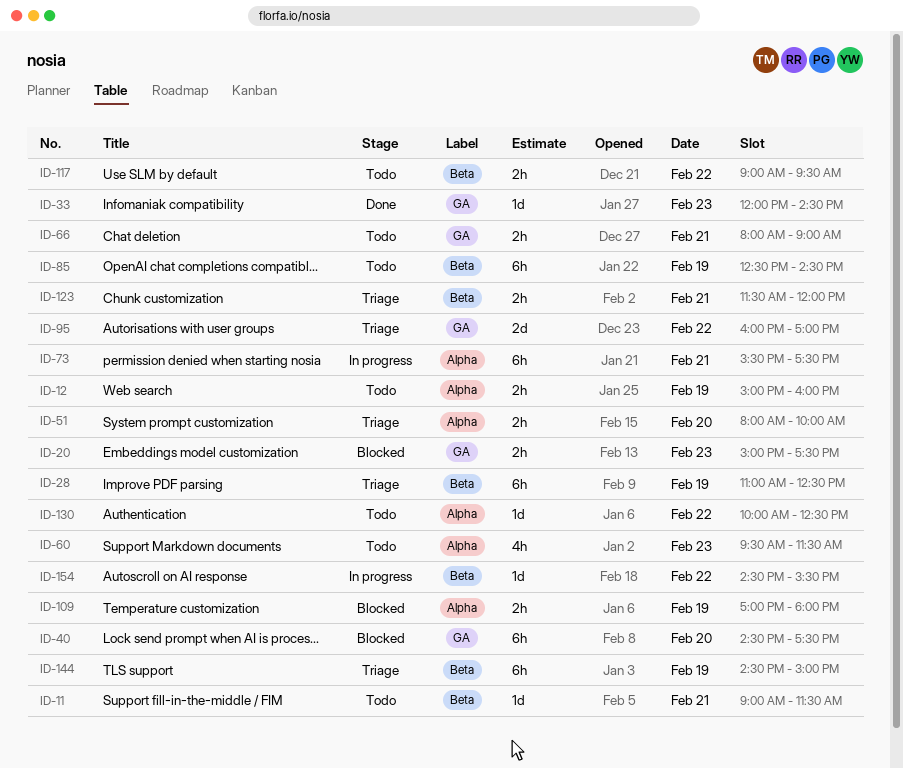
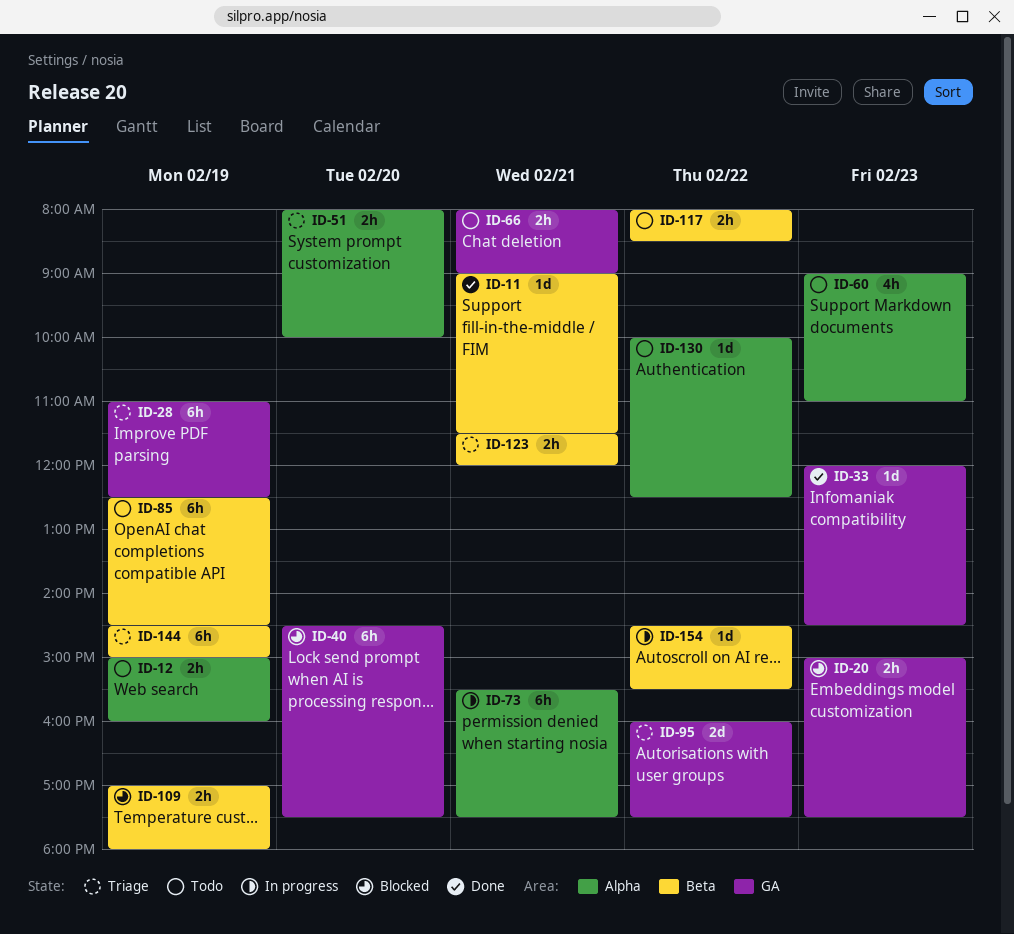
ID-11, status: Todo -> Done
ID-28, label: Beta -> GA
ID-60, begins: 09:30 -> 09:00
ID-60, ends: 11:30 -> 11:00
ID-95, ends: 17:00 -> 17:30
ID-109, label: Alpha -> Beta
ID-117, begins: 09:00 -> 08:00
ID-117, ends: 09:30 -> 08:30

